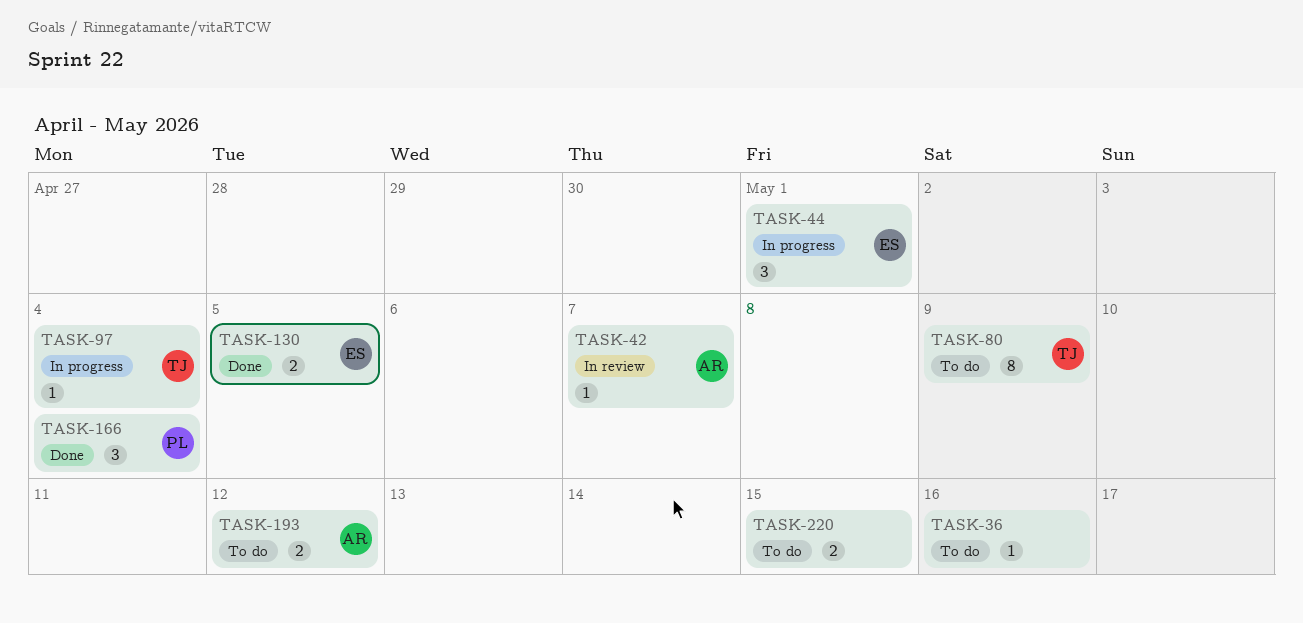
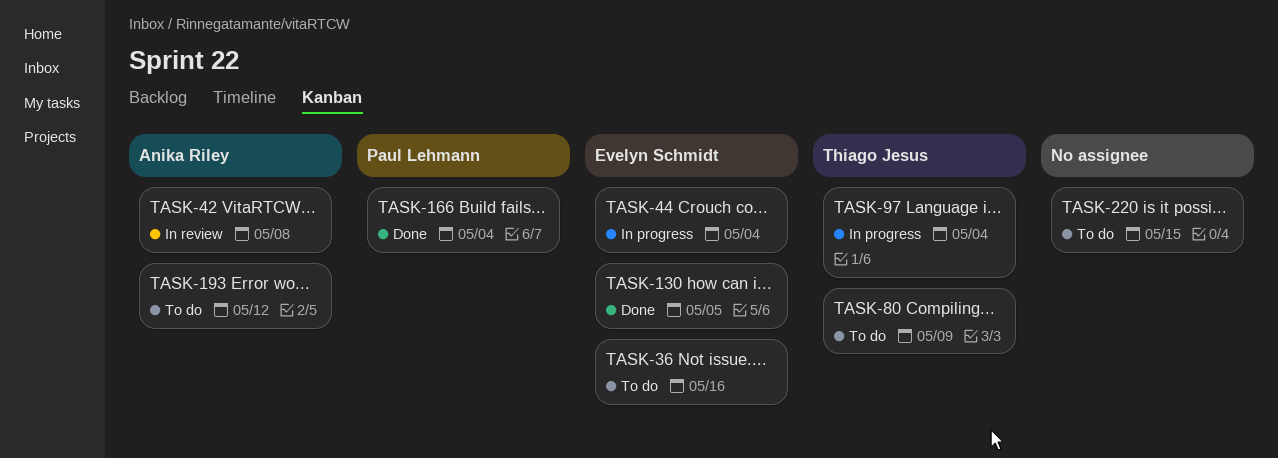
TASK-36, owner: none -> Evelyn Schmidt
TASK-42, due: May 7 -> May 8
TASK-44, due: May 1 -> May 4

